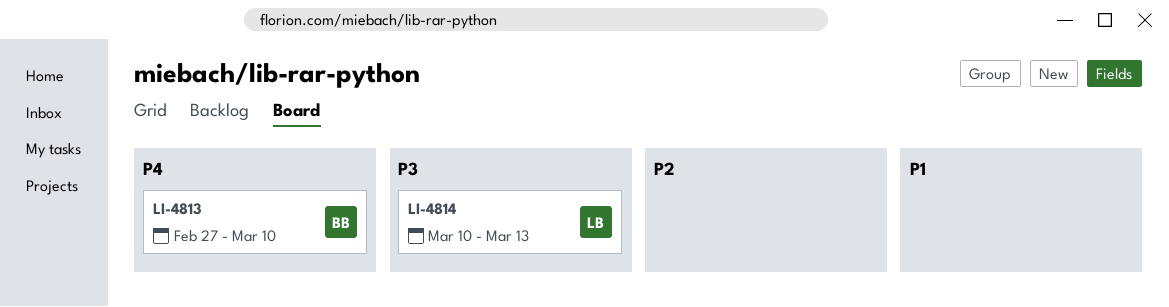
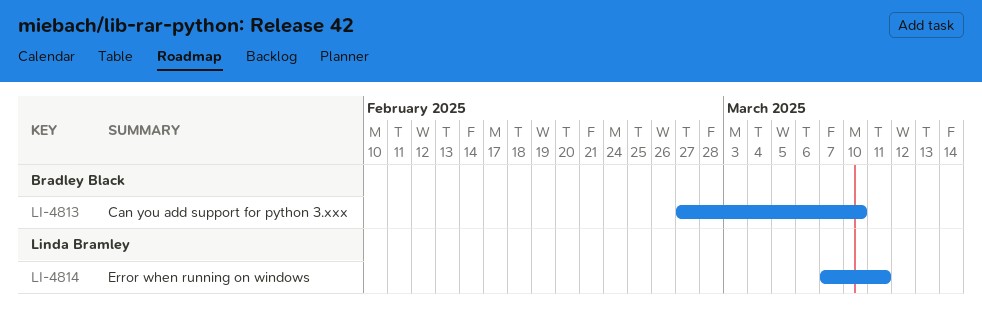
LI-4814, start: Mar 10 -> Mar 7
LI-4814, due: Mar 13 -> Mar 11

